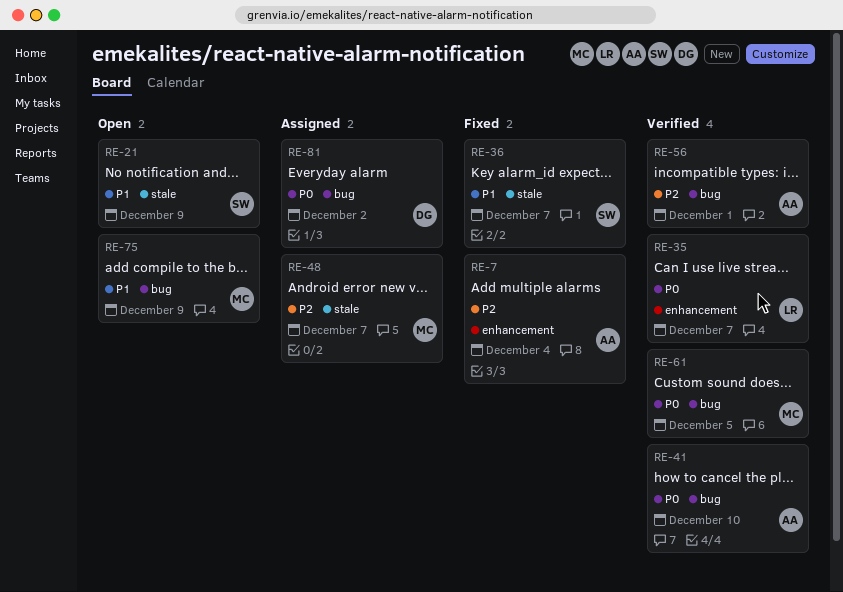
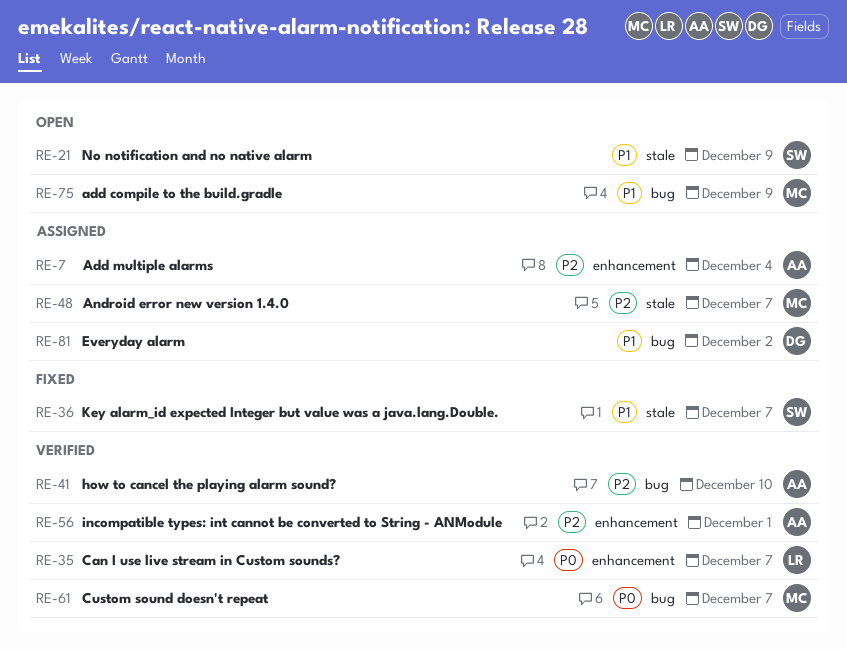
RE-7, status: Fixed -> Assigned
RE-41, priority: P0 -> P2
RE-56, label: bug -> enhancement
RE-61, due: Dec 5 -> Dec 7
RE-81, priority: P0 -> P1

